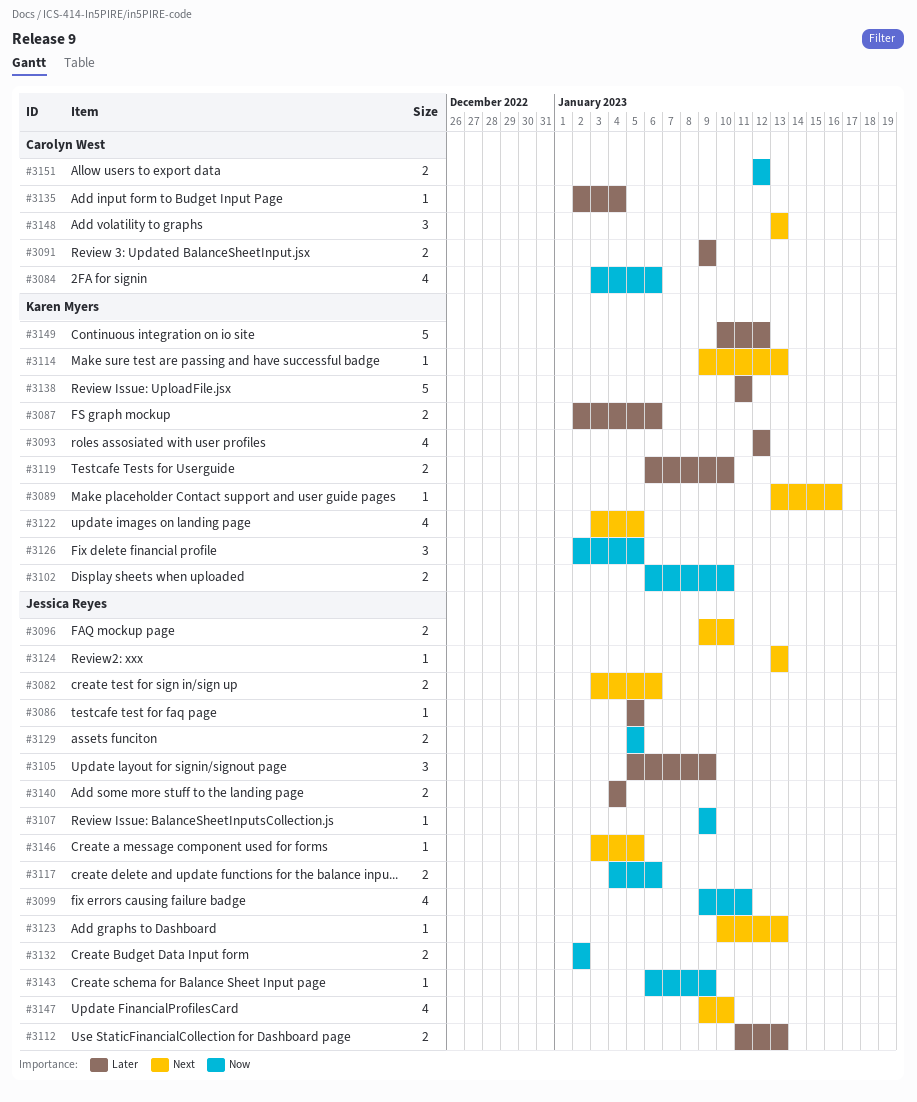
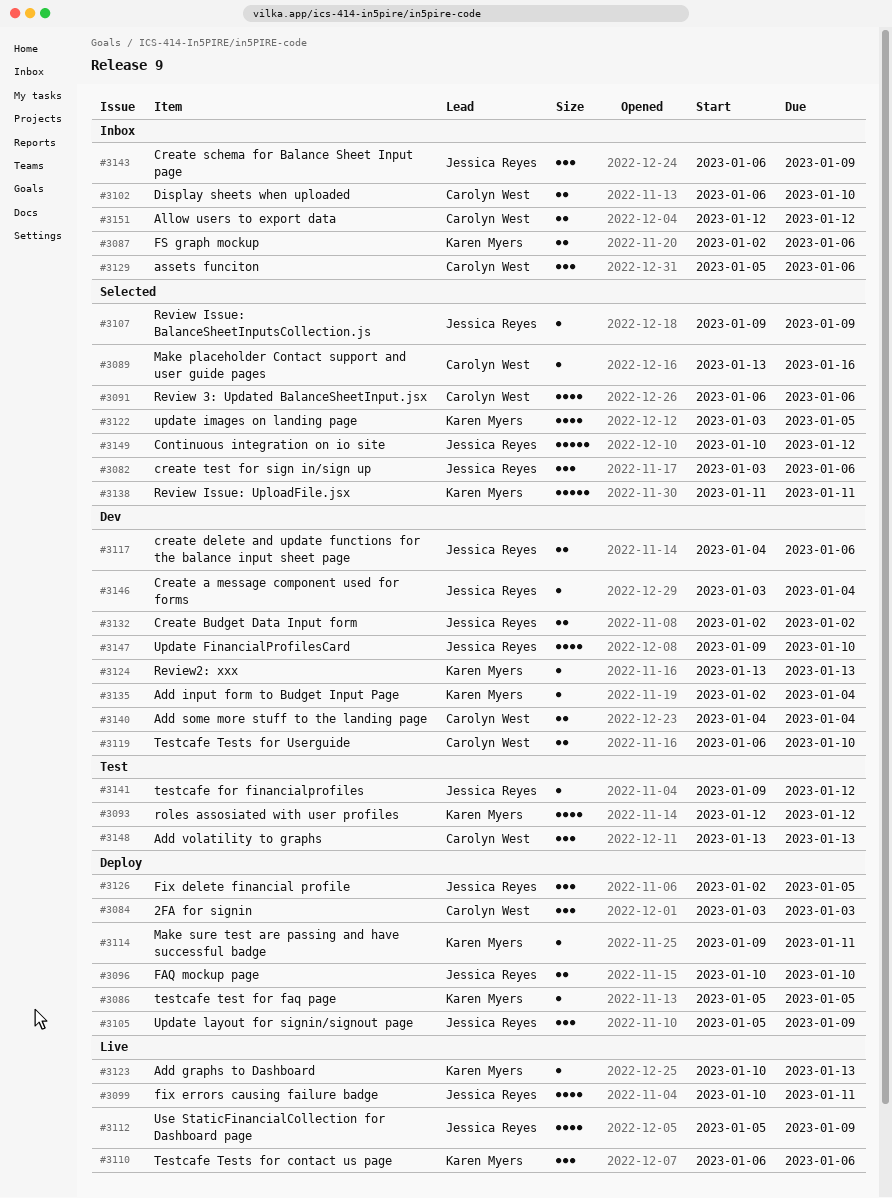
#3082, estimate: 2 -> 3
#3084, estimate: 4 -> 3
#3084, due: Jan 6 -> Jan 3
#3086, owner: Jessica Reyes -> Karen Myers
#3089, owner: Karen Myers -> Carolyn West
#3091, estimate: 2 -> 4
#3091, start: Jan 9 -> Jan 6
#3091, due: Jan 9 -> Jan 6
#3096, start: Jan 9 -> Jan 10
#3099, start: Jan 9 -> Jan 10
#3102, owner: Karen Myers -> Carolyn West
#3110: none -> present
#3112, estimate: 2 -> 4
#3112, start: Jan 11 -> Jan 5
#3112, due: Jan 13 -> Jan 9
#3114, due: Jan 13 -> Jan 11
#3119, owner: Karen Myers -> Carolyn West
#3123, owner: Jessica Reyes -> Karen Myers
#3124, owner: Jessica Reyes -> Karen Myers
#3126, owner: Karen Myers -> Jessica Reyes
#3129, owner: Jessica Reyes -> Carolyn West
#3129, estimate: 2 -> 3
#3129, due: Jan 5 -> Jan 6
#3135, owner: Carolyn West -> Karen Myers
#3140, owner: Jessica Reyes -> Carolyn West
#3141: none -> present
#3143, estimate: 1 -> 3
#3146, due: Jan 5 -> Jan 4
#3149, owner: Karen Myers -> Jessica Reyes

